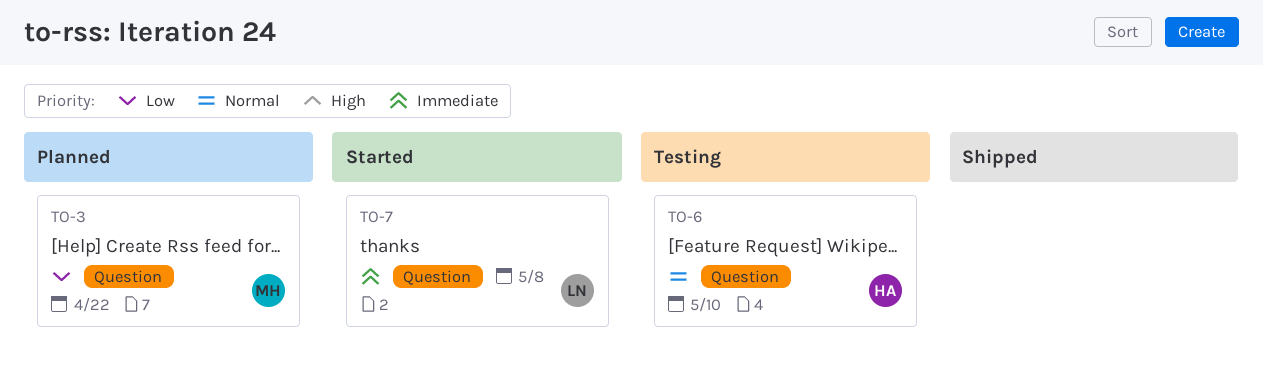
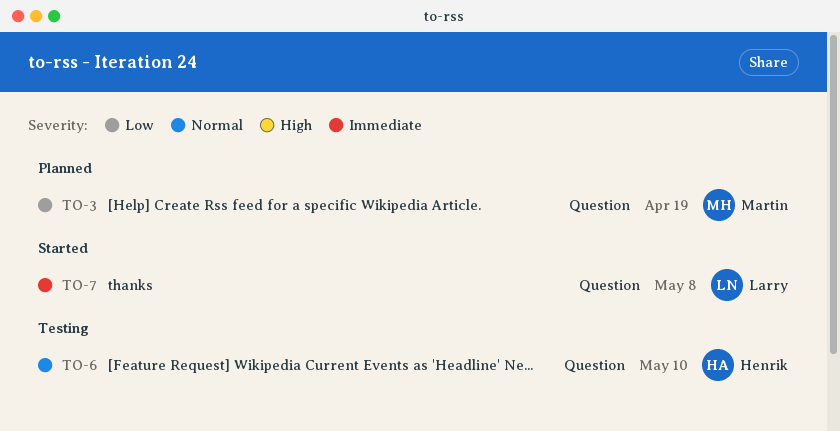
TO-3, due: Apr 22 -> Apr 19

